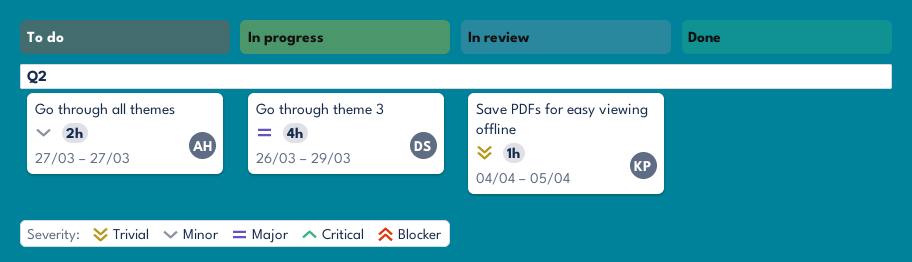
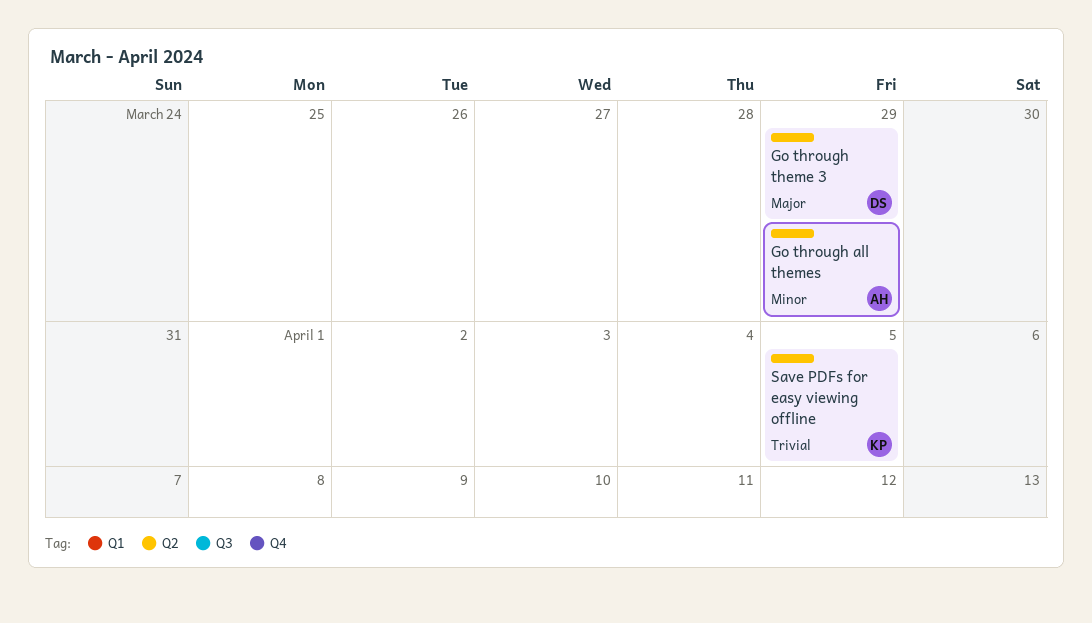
Go through all themes, due: Mar 27 -> Mar 29

